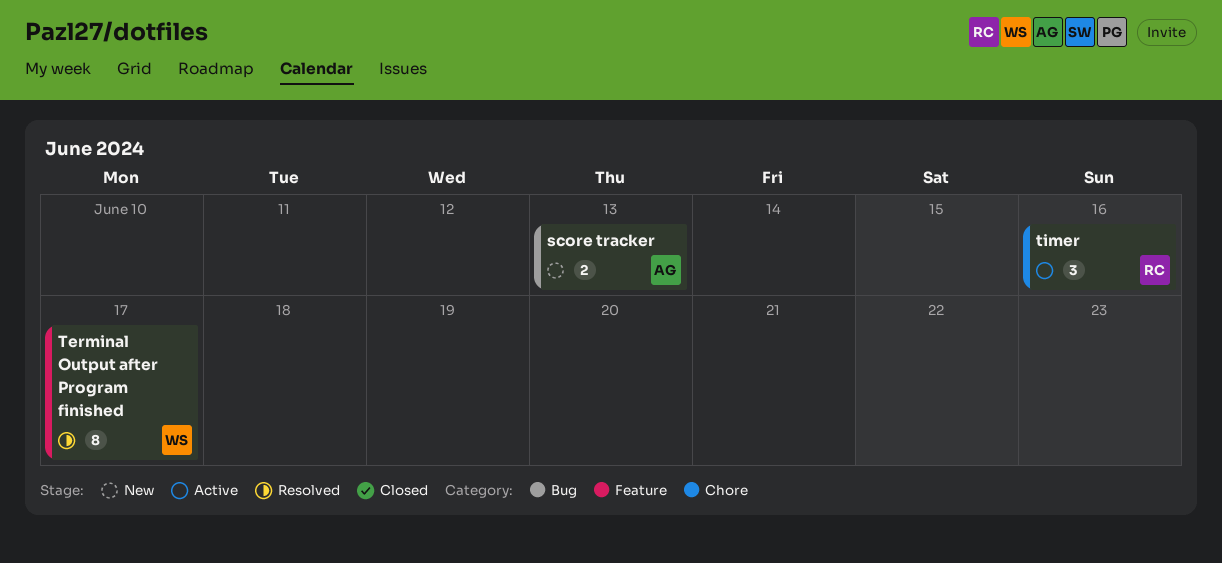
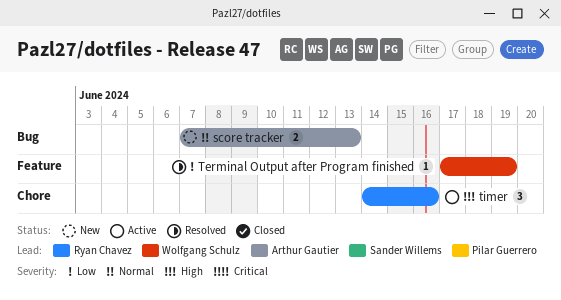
Terminal Output after Program finished, estimate: 8 -> 1
Terminal Output after Program finished, due: Jun 17 -> Jun 19

